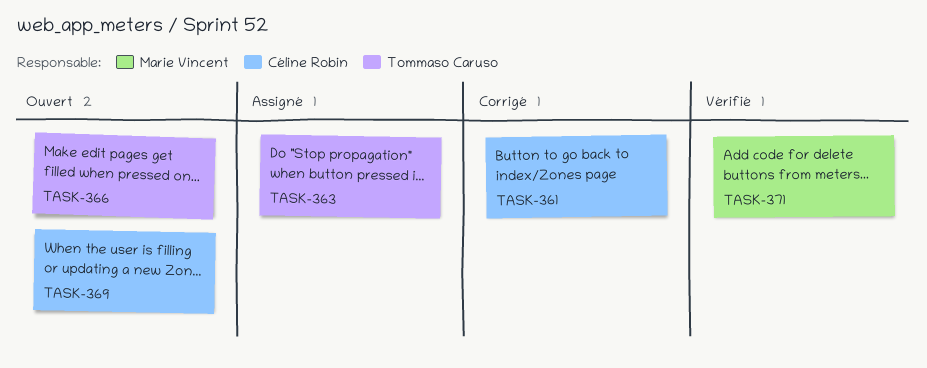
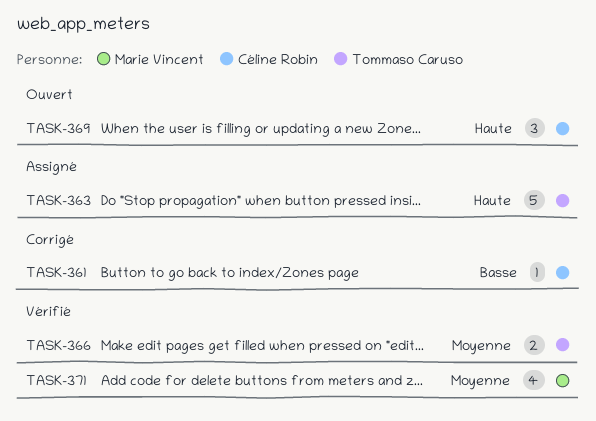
TASK-366, status: Ouvert -> Vérifié

